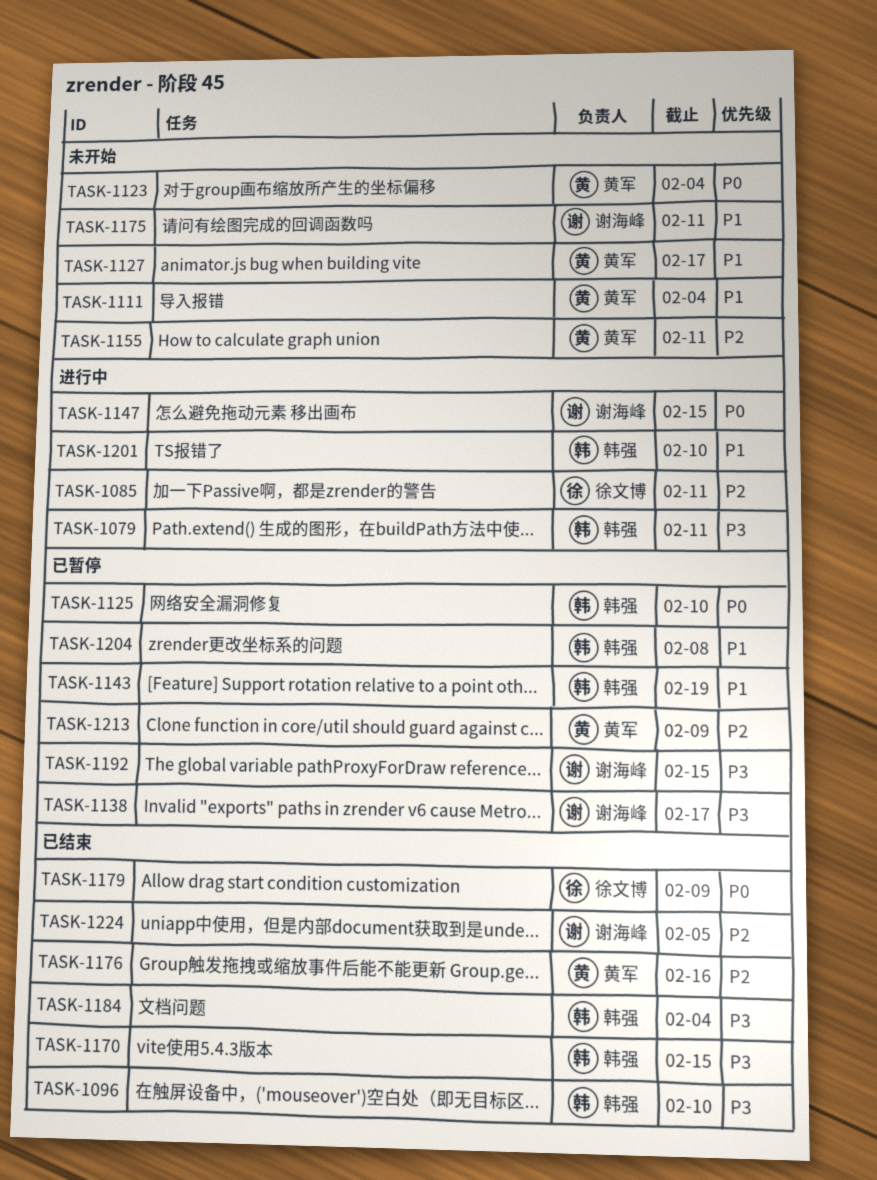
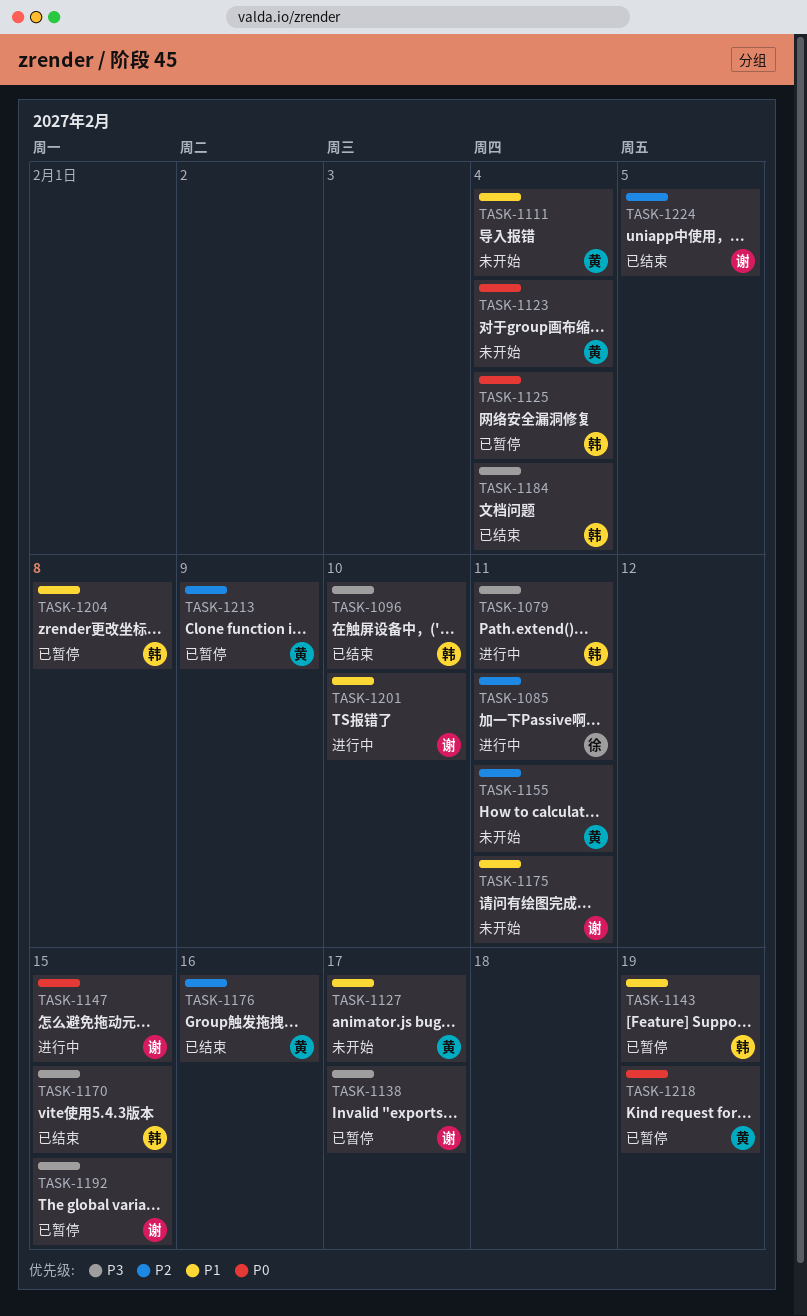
TASK-1125, due: Feb 10 -> Feb 4
TASK-1179: present -> none
TASK-1201, owner: 韩强 -> 谢海峰
TASK-1218: none -> present

